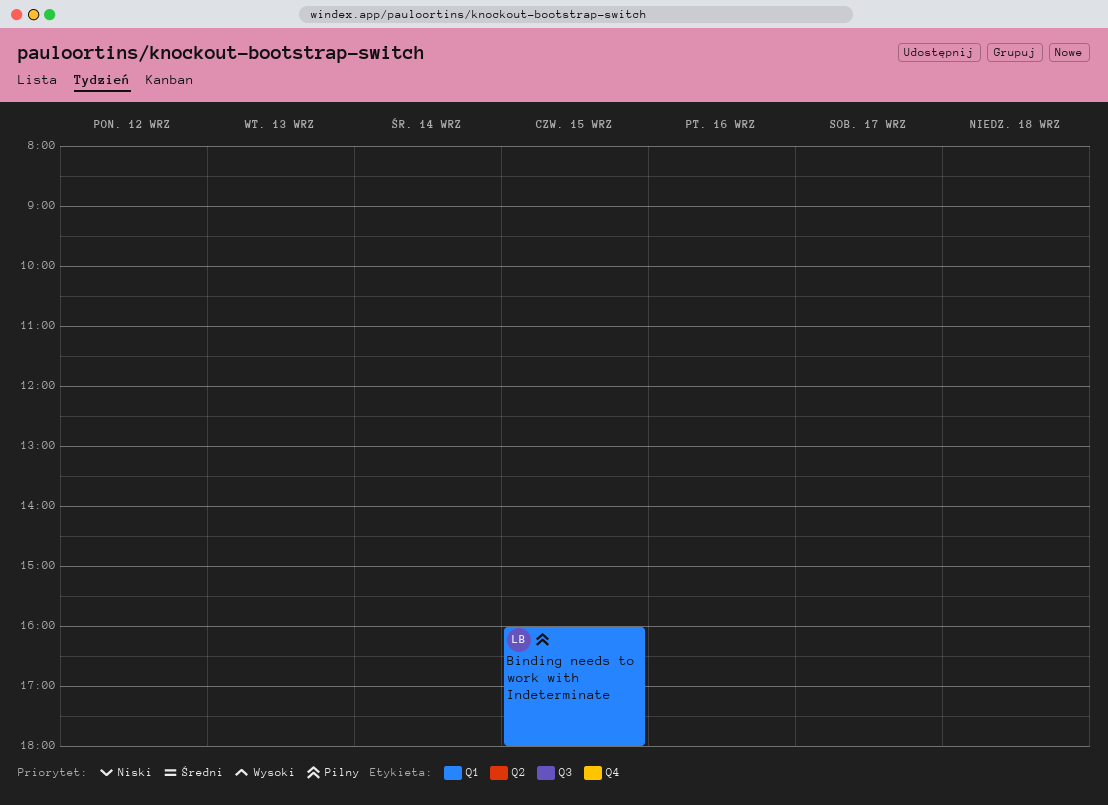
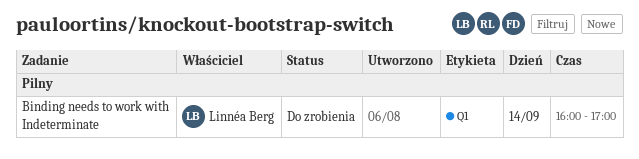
Binding needs to work with Indeterminate, day: Sep 15 -> Sep 14
Binding needs to work with Indeterminate, ends: 18:00 -> 17:00

